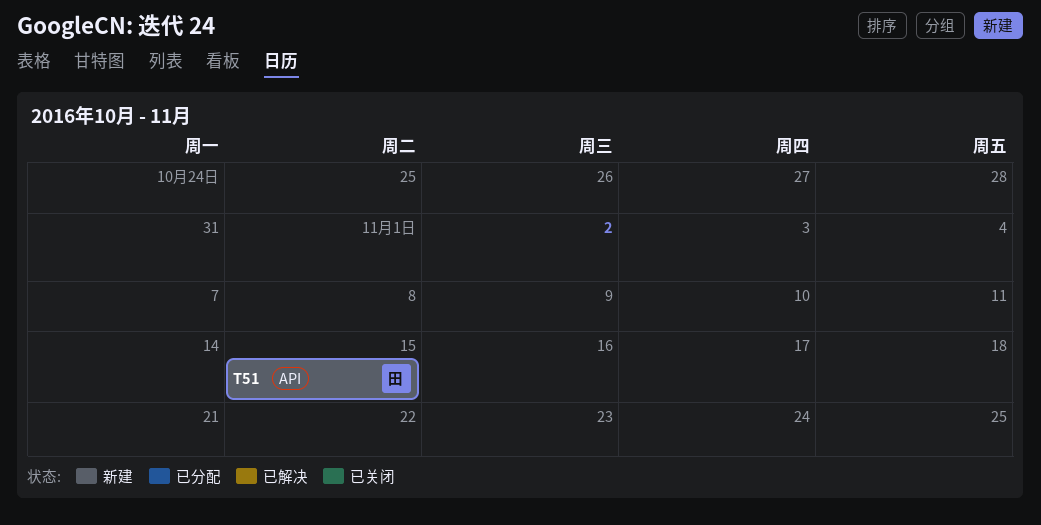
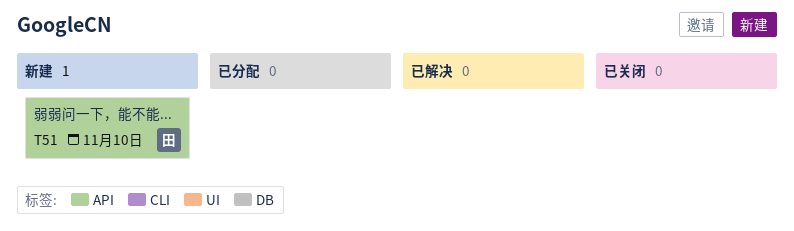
T51, due: Nov 15 -> Nov 10

